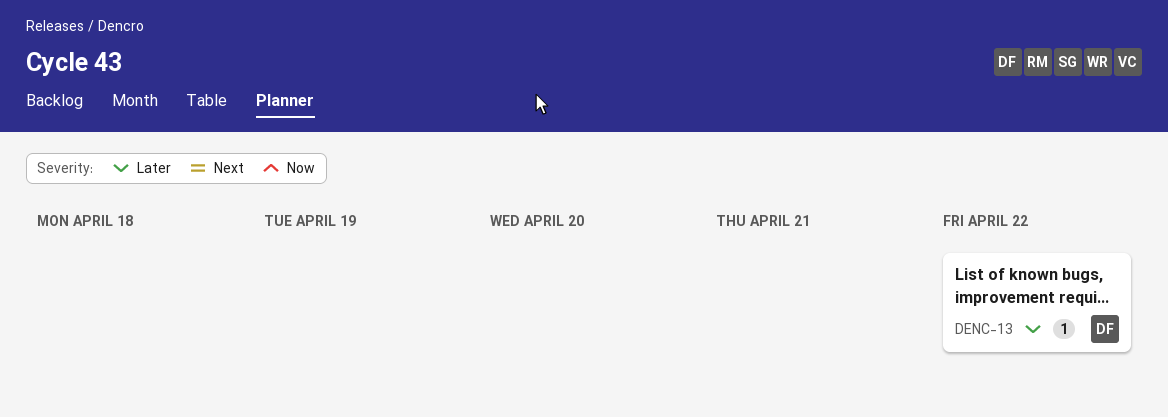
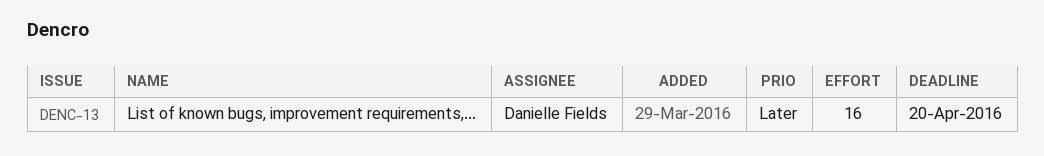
DENC-13, estimate: 1 -> 16
DENC-13, due: Apr 22 -> Apr 20

